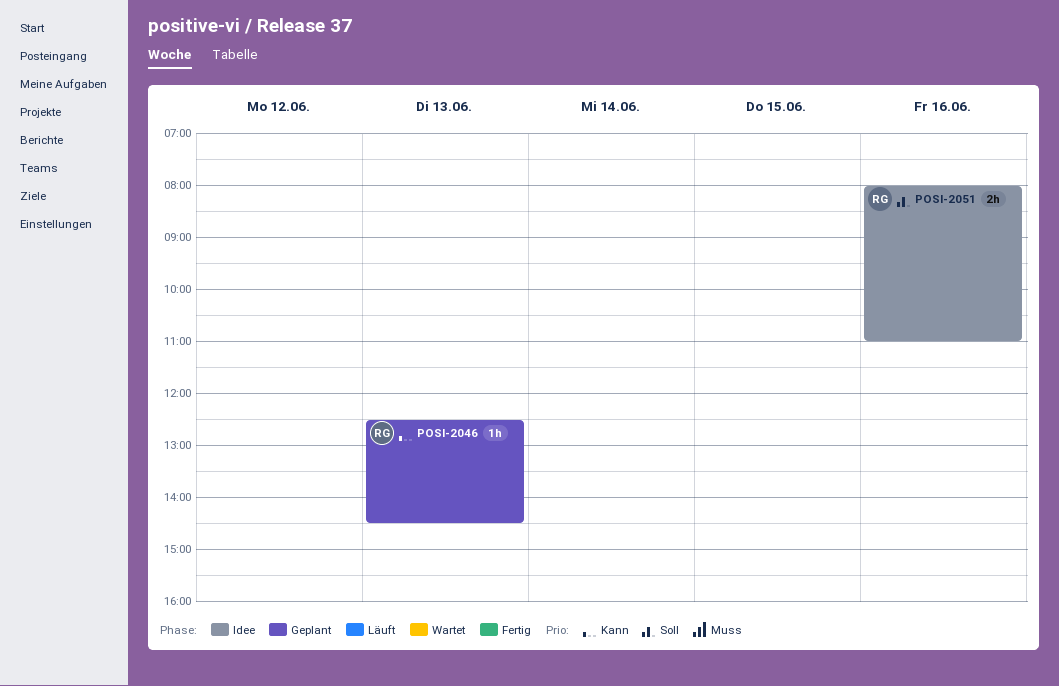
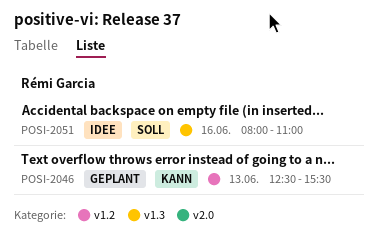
POSI-2046, ends: 14:30 -> 15:30

